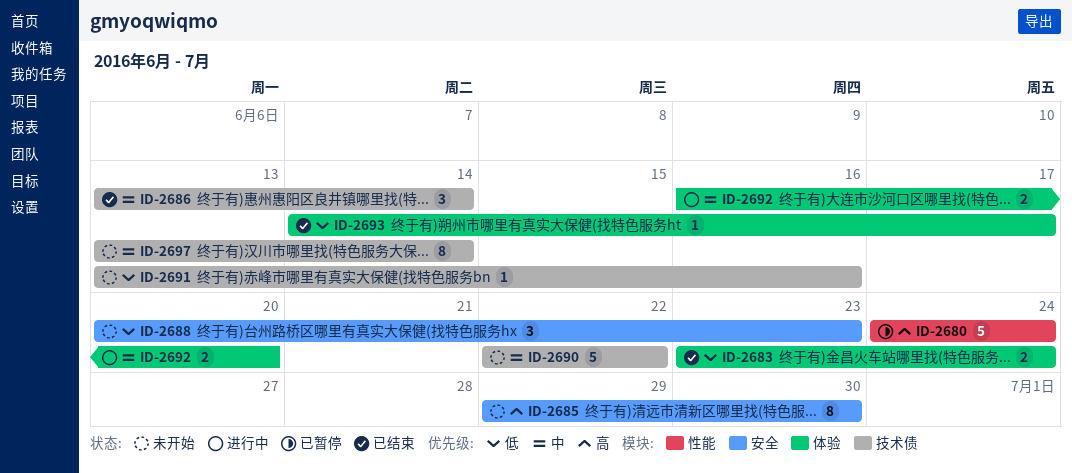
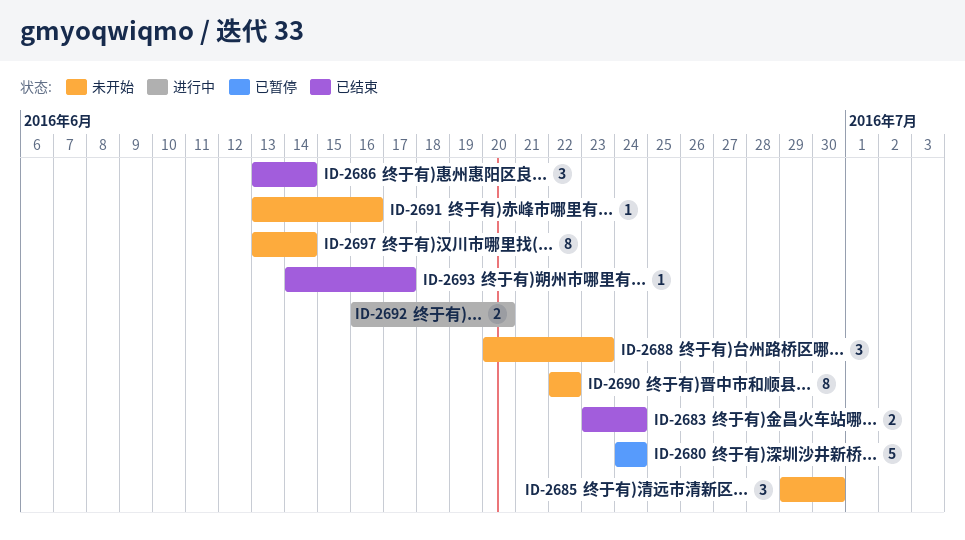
ID-2685, estimate: 8 -> 3
ID-2690, estimate: 5 -> 8

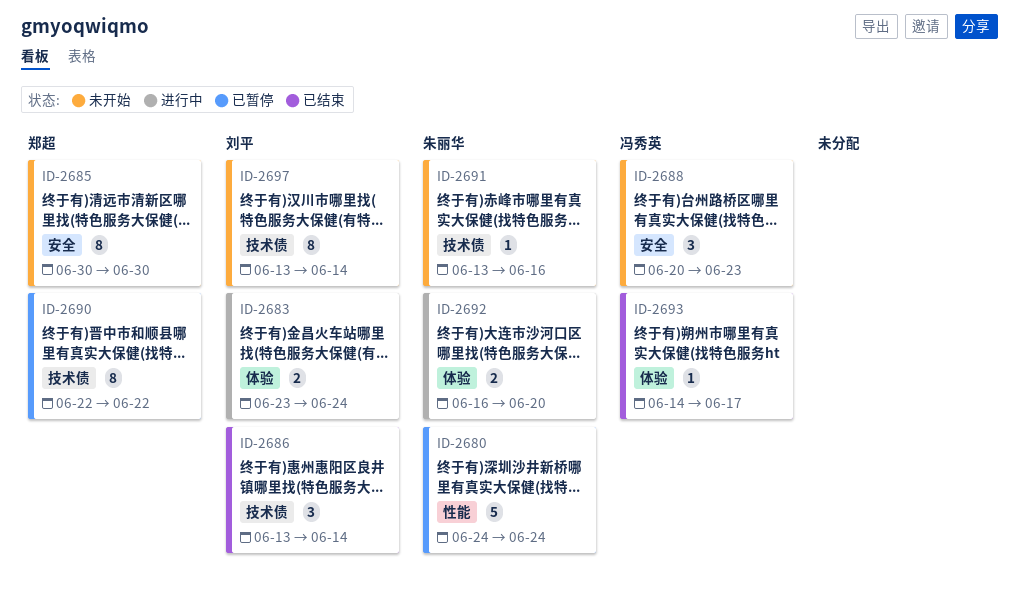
ID-2683, status: 已结束 -> 进行中
ID-2685, estimate: 3 -> 8
ID-2685, start: Jun 29 -> Jun 30
ID-2690, status: 未开始 -> 已暂停

